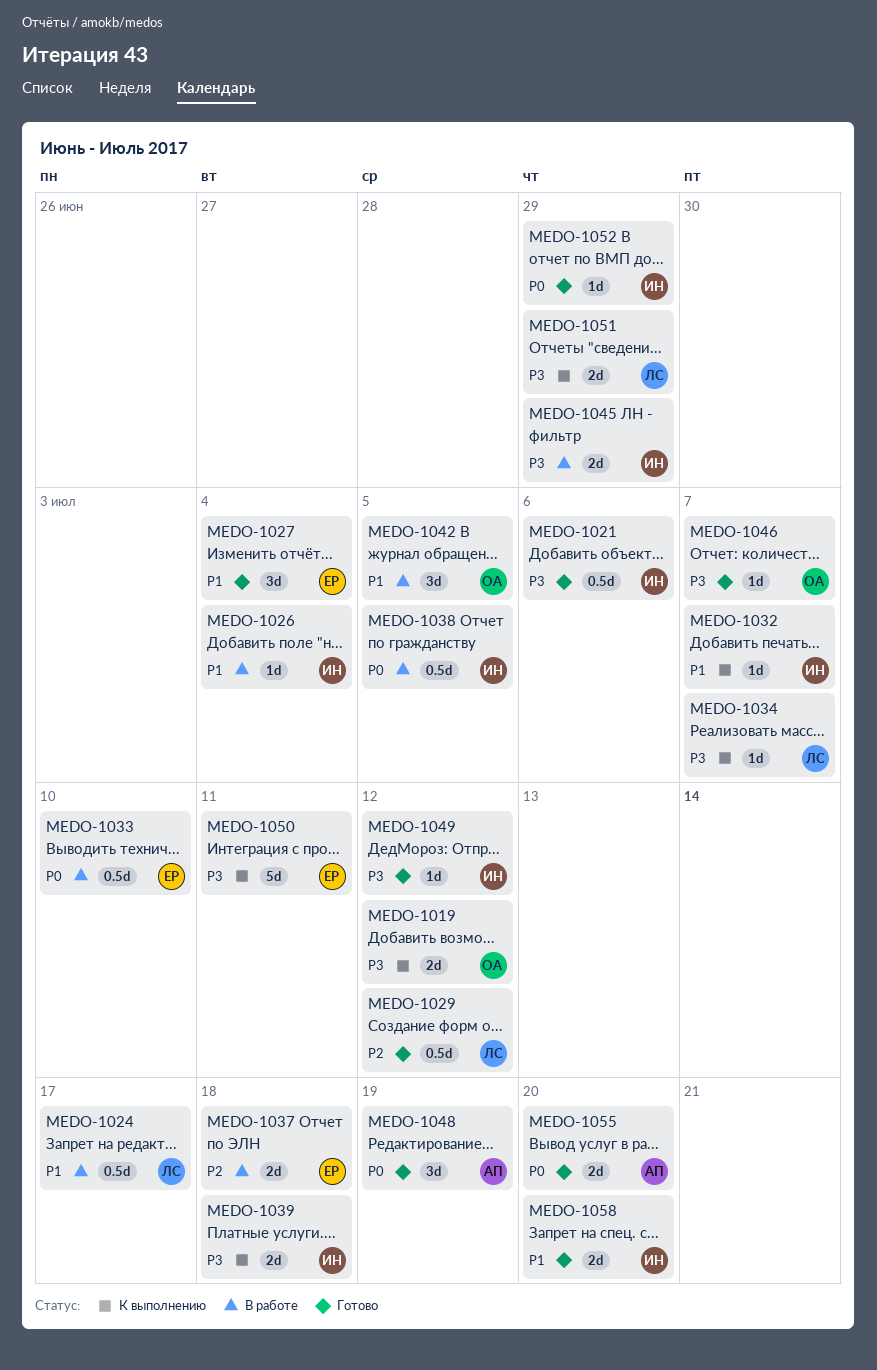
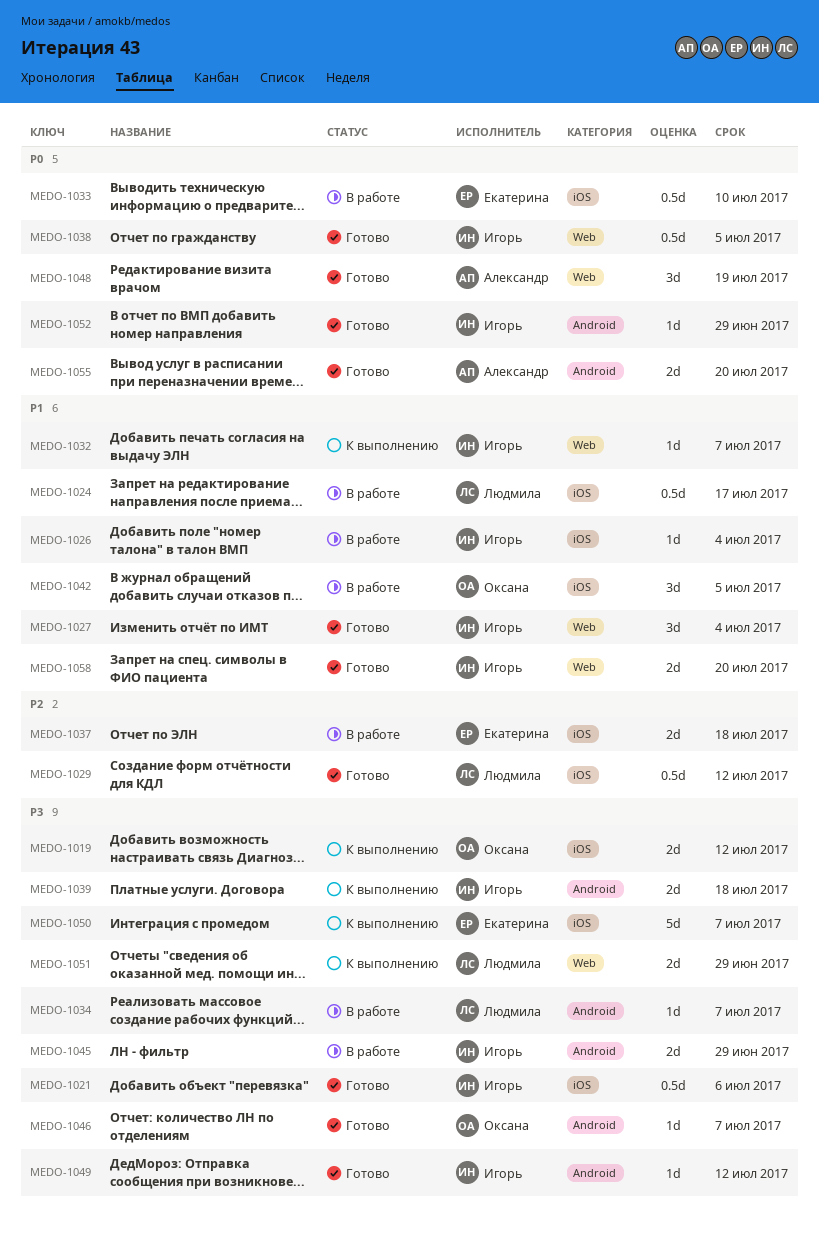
MEDO-1027, owner: Екатерина -> Игорь
MEDO-1034, status: К выполнению -> В работе
MEDO-1038, status: В работе -> Готово
MEDO-1050, due: Jul 11 -> Jul 7

